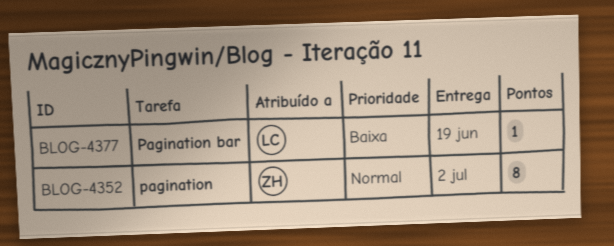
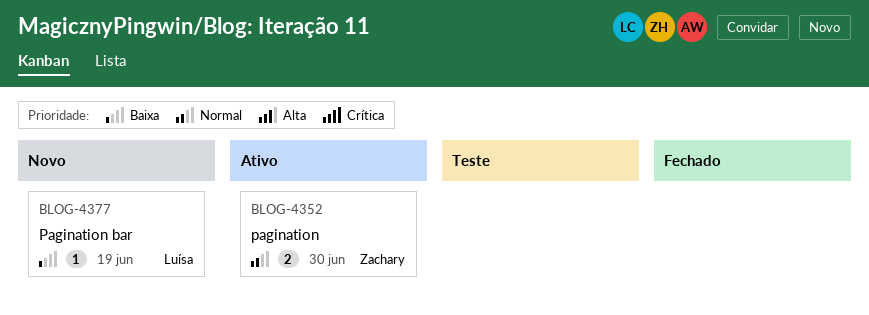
BLOG-4352, estimate: 8 -> 2
BLOG-4352, due: Jul 2 -> Jun 30

